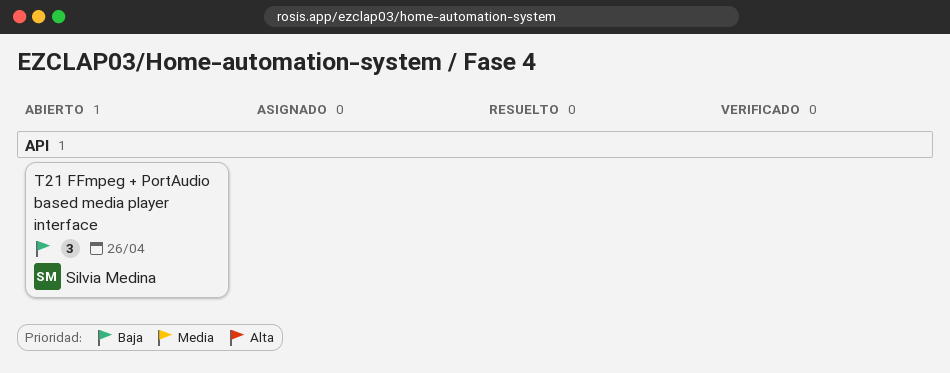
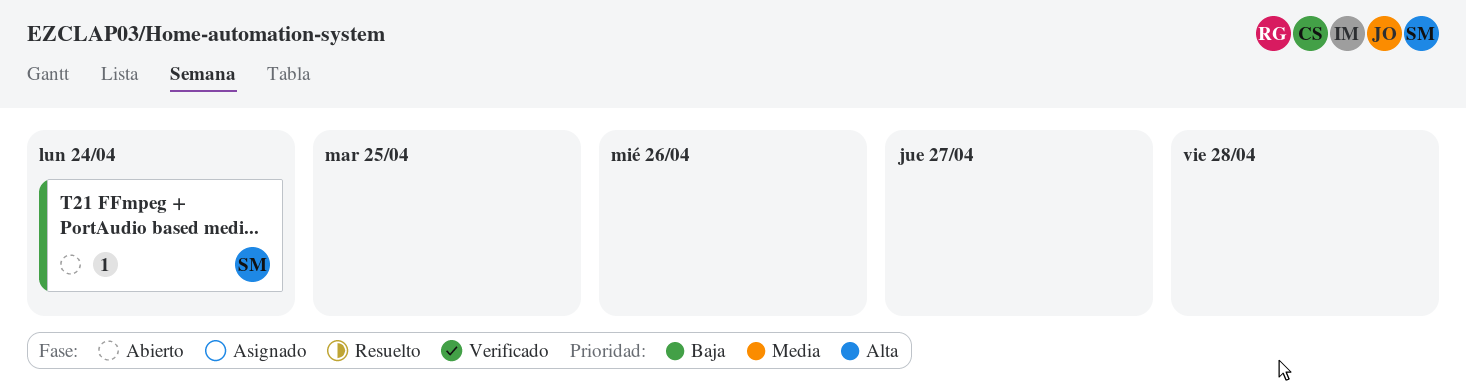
T21, estimate: 3 -> 1
T21, due: Apr 26 -> Apr 24

